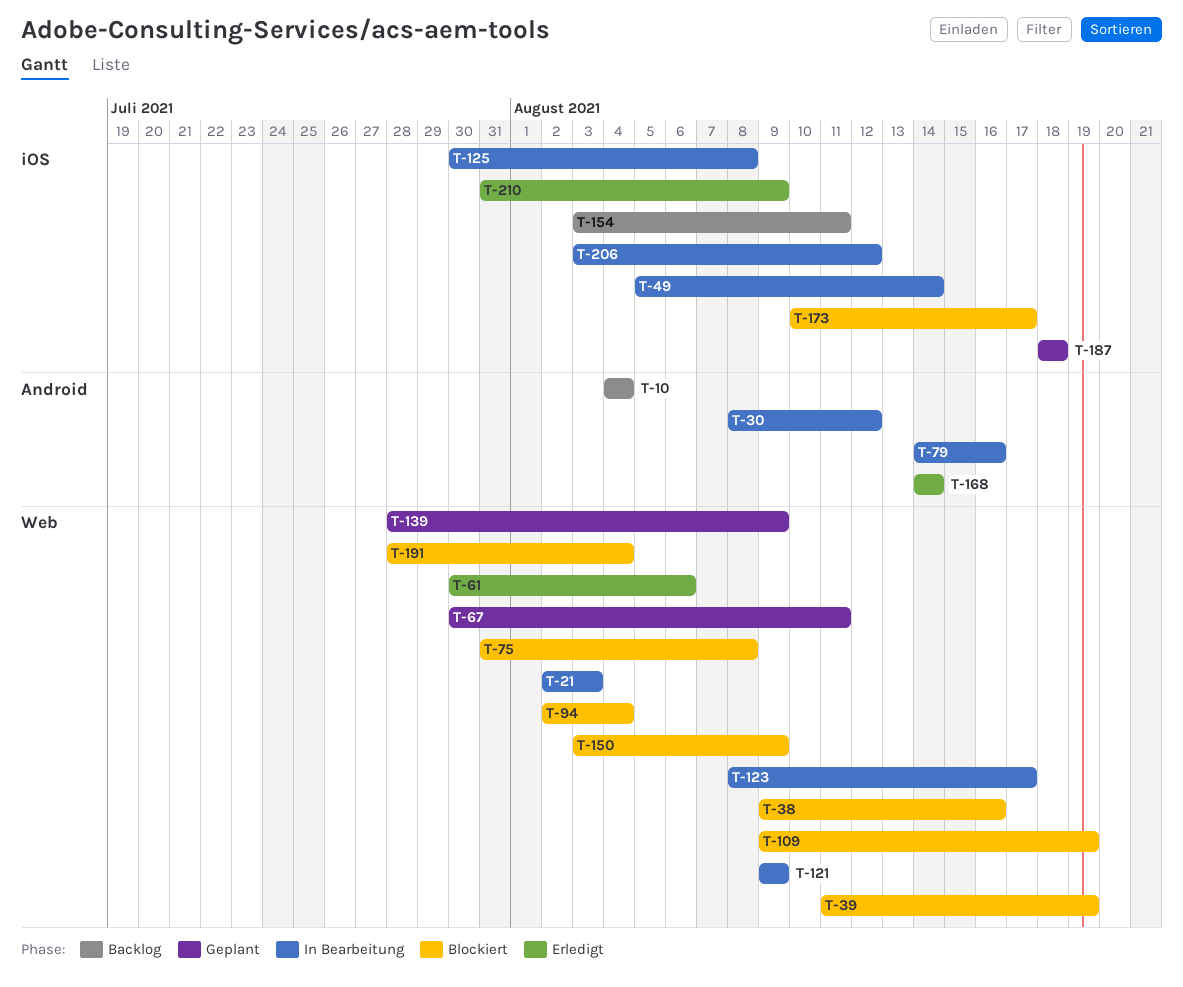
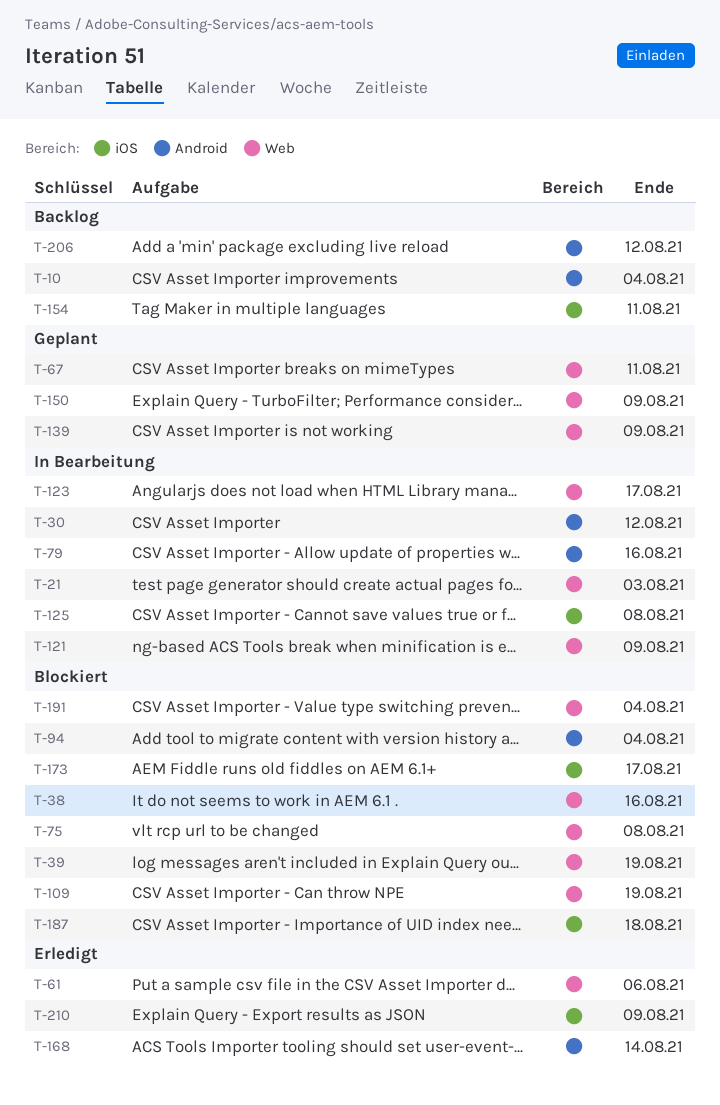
T-49: present -> none
T-94, label: Web -> Android
T-150, status: Blockiert -> Geplant
T-187, status: Geplant -> Blockiert
T-206, status: In Bearbeitung -> Backlog
T-206, label: iOS -> Android

